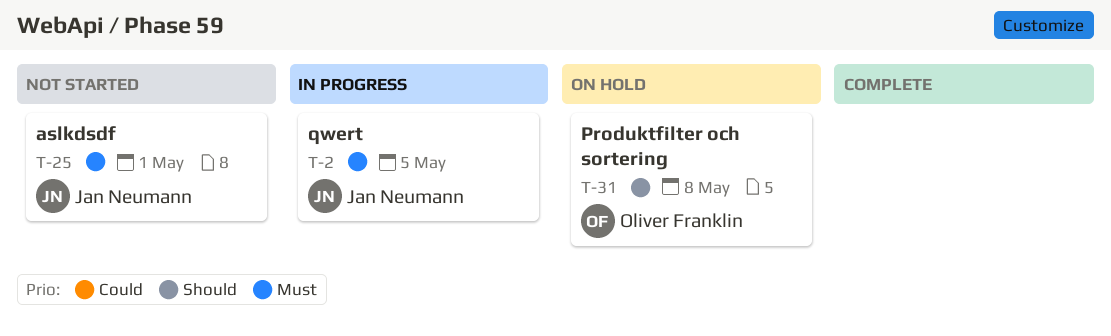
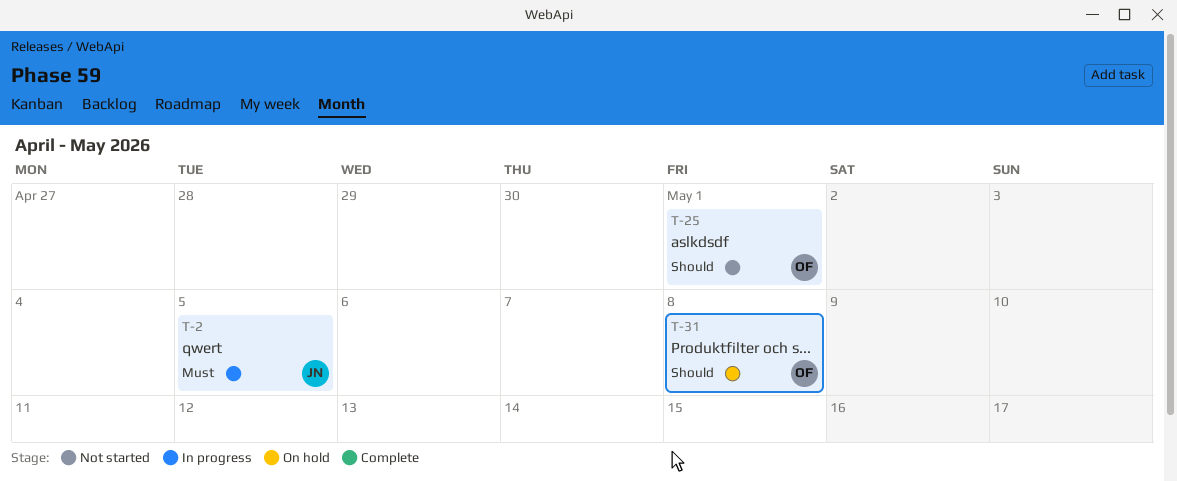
T-25, owner: Jan Neumann -> Oliver Franklin
T-25, priority: Must -> Should

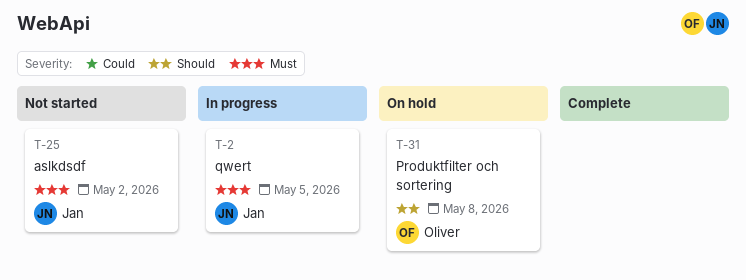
T-25, owner: Oliver -> Jan
T-25, priority: Should -> Must
T-25, due: May 1 -> May 2

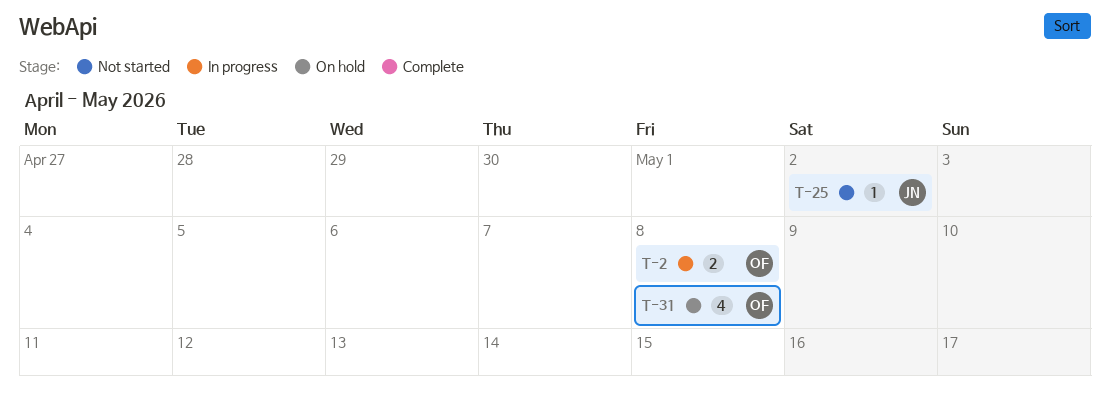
T-2, owner: Jan -> Oliver
T-2, due: May 5 -> May 8

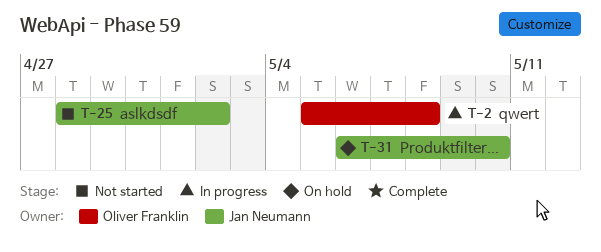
T-31, owner: Oliver Franklin -> Jan Neumann
T-31, due: May 8 -> May 10

